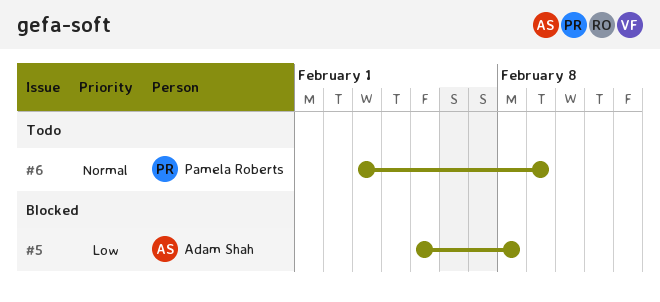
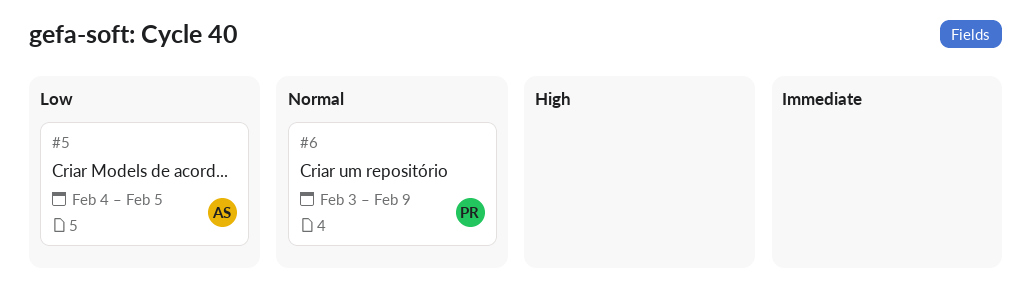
#5, start: Feb 5 -> Feb 4
#5, due: Feb 8 -> Feb 5

